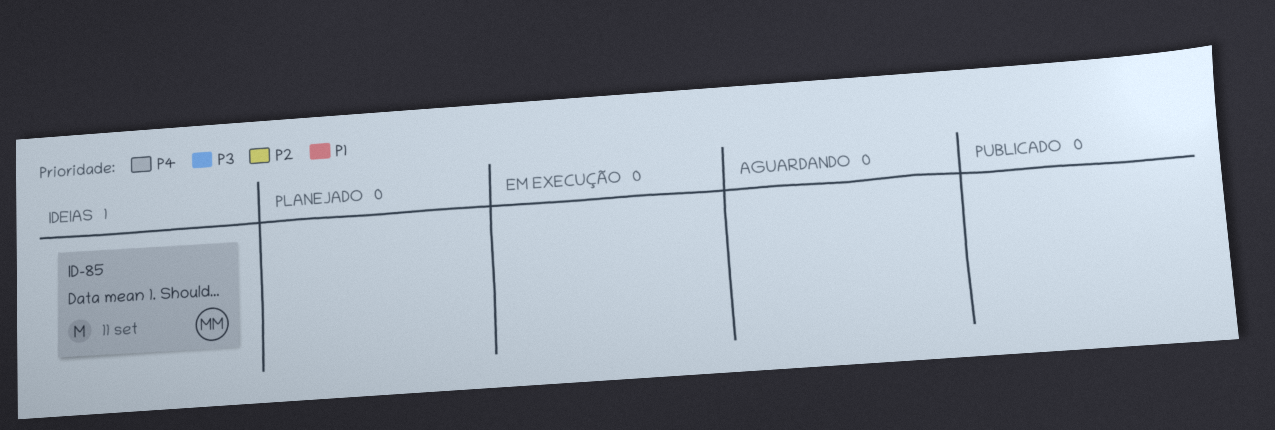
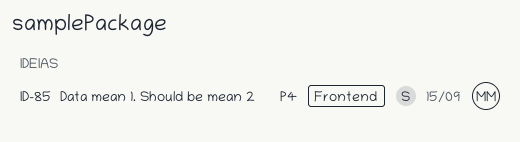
ID-85, estimate: M -> S
ID-85, due: Sep 11 -> Sep 15

